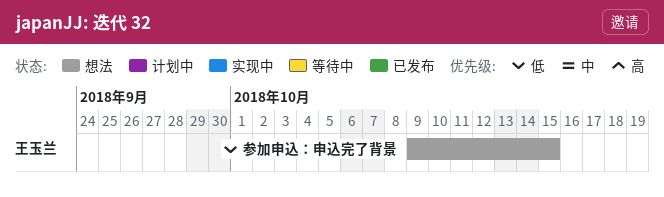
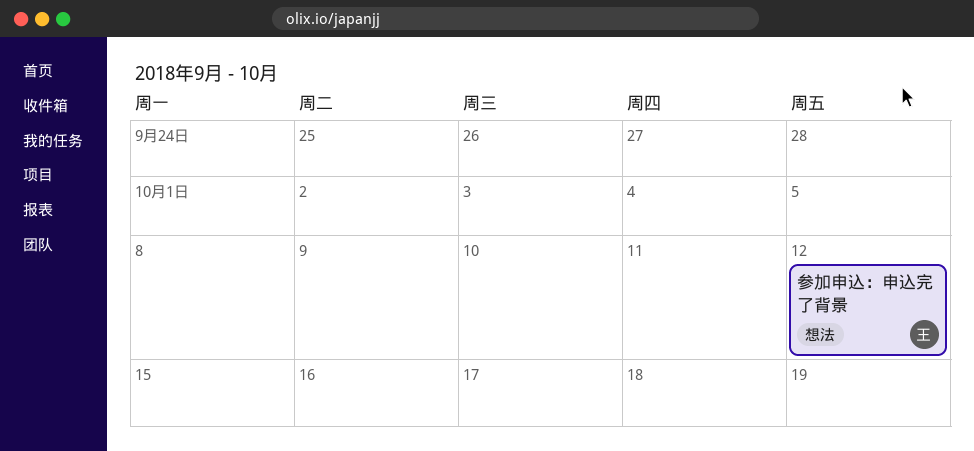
参加申込：申込完了背景, due: Oct 15 -> Oct 12

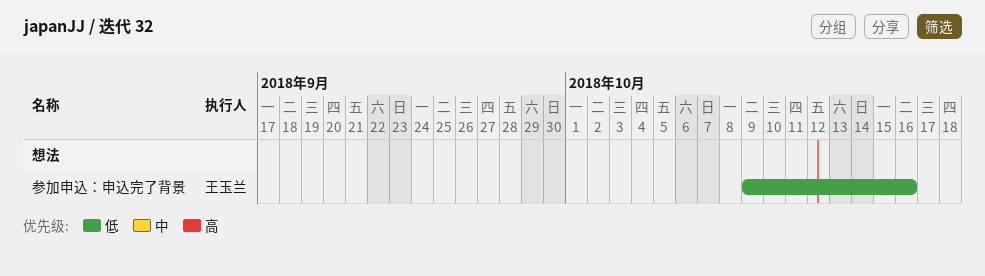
参加申込：申込完了背景, due: Oct 12 -> Oct 16

